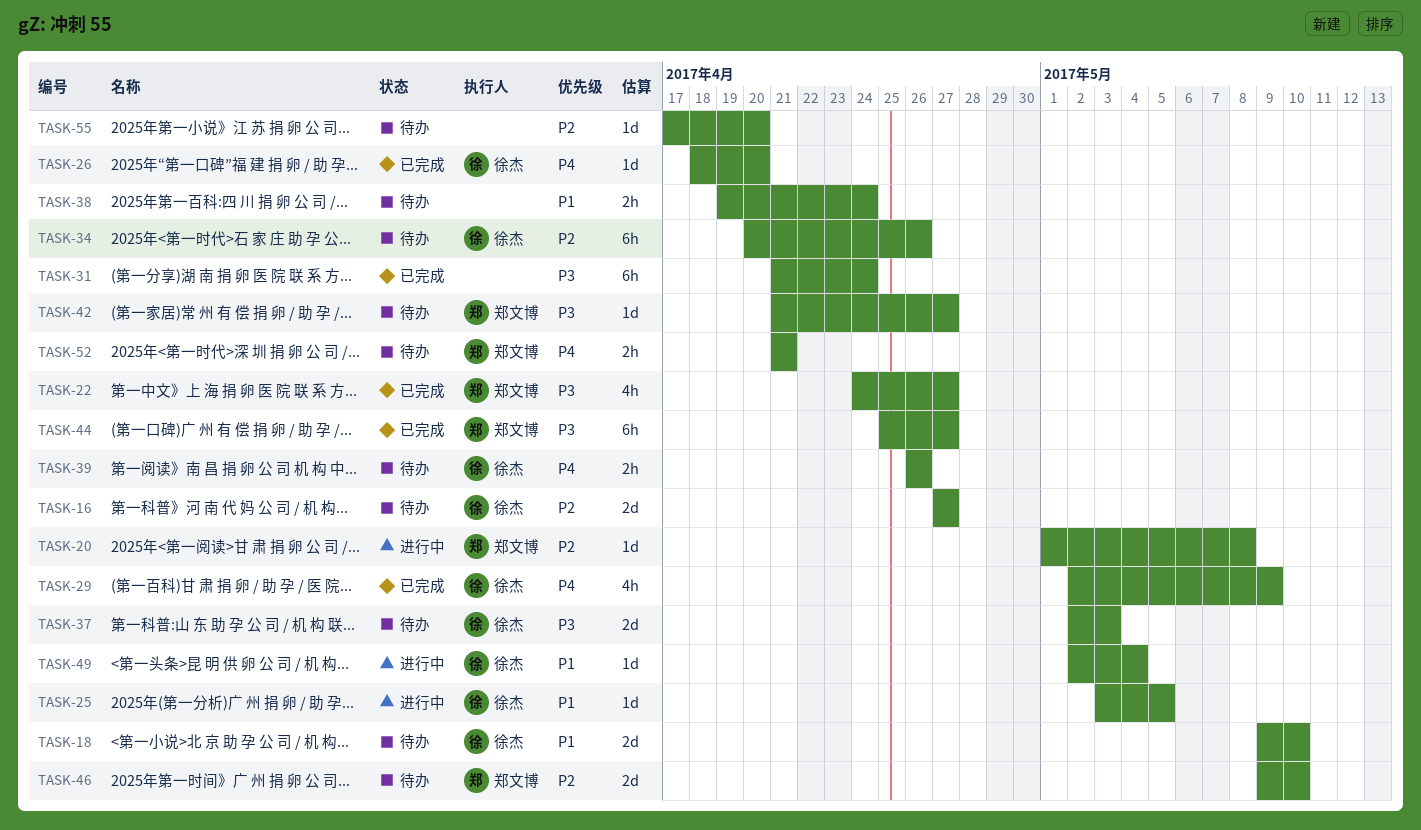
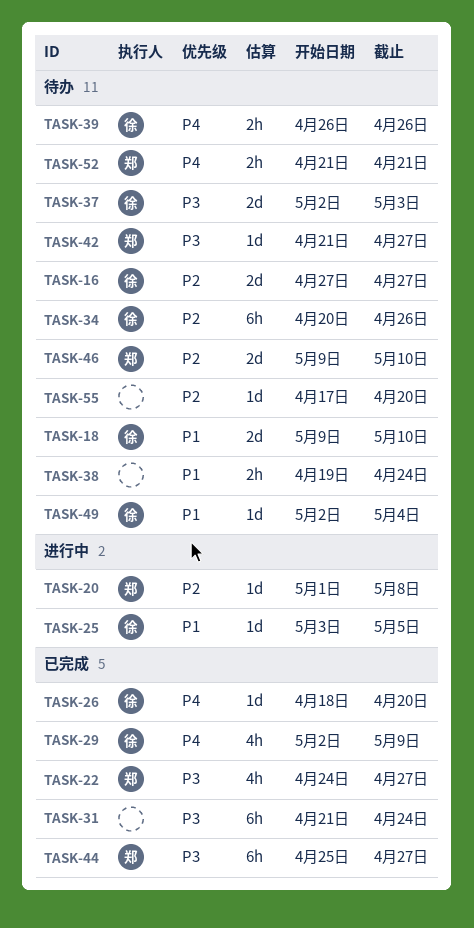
TASK-49, status: 进行中 -> 待办

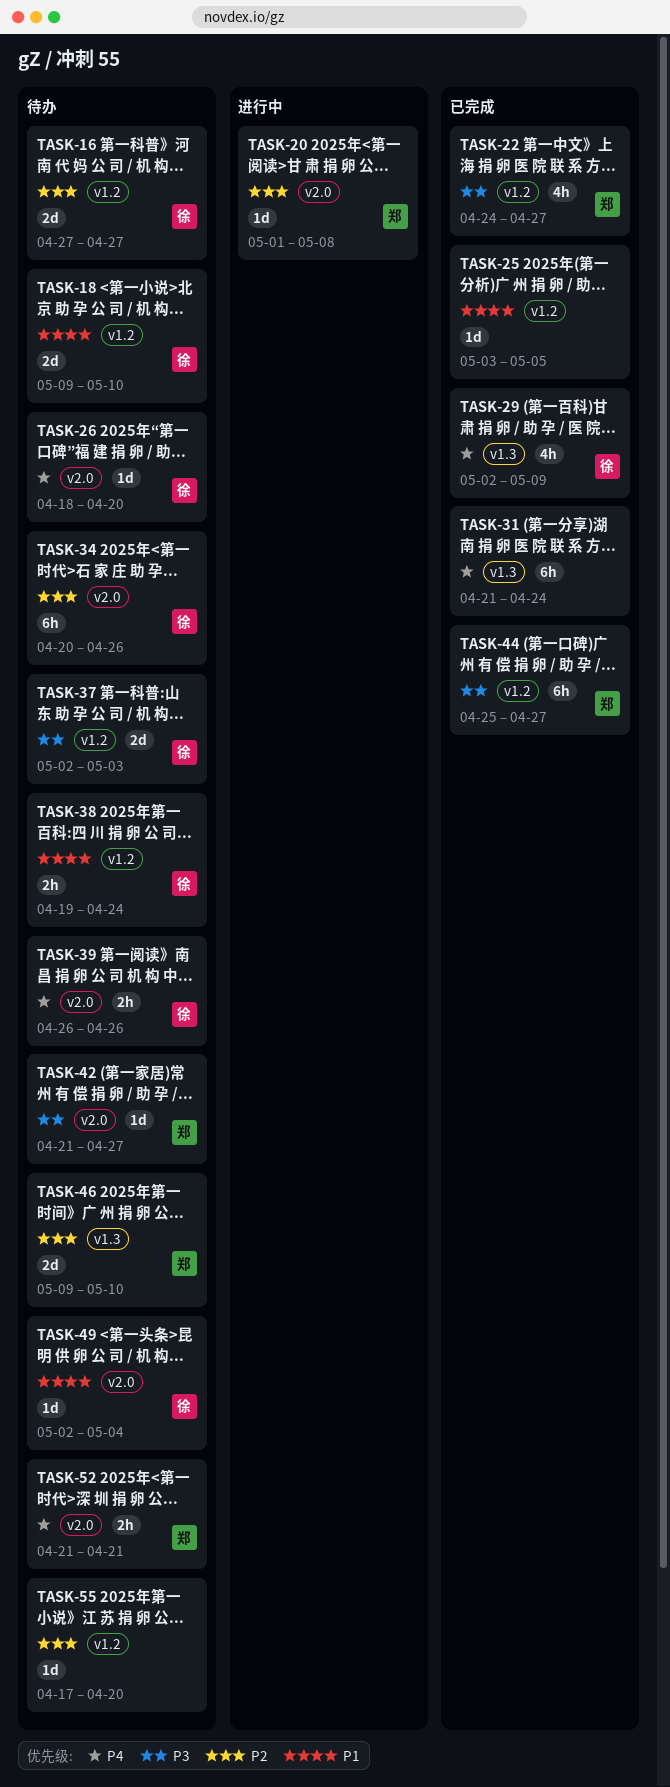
TASK-25, status: 进行中 -> 已完成
TASK-25, owner: 徐 -> none
TASK-26, status: 已完成 -> 待办
TASK-31, priority: P3 -> P4
TASK-38, owner: none -> 徐

